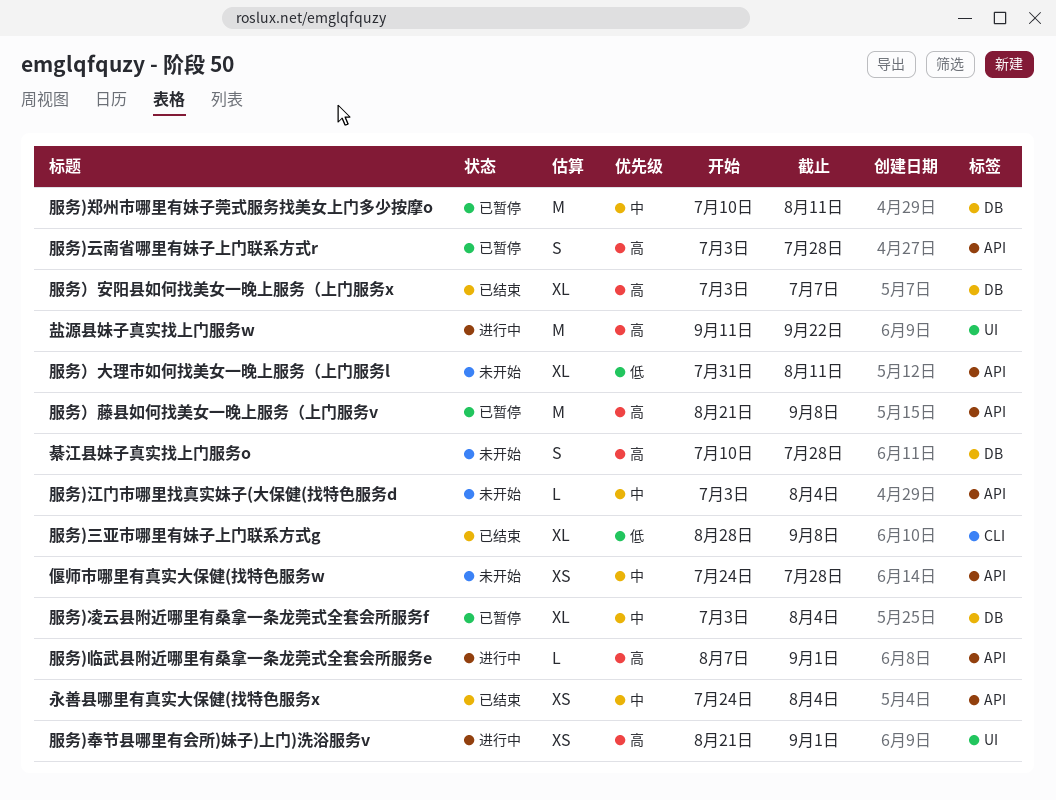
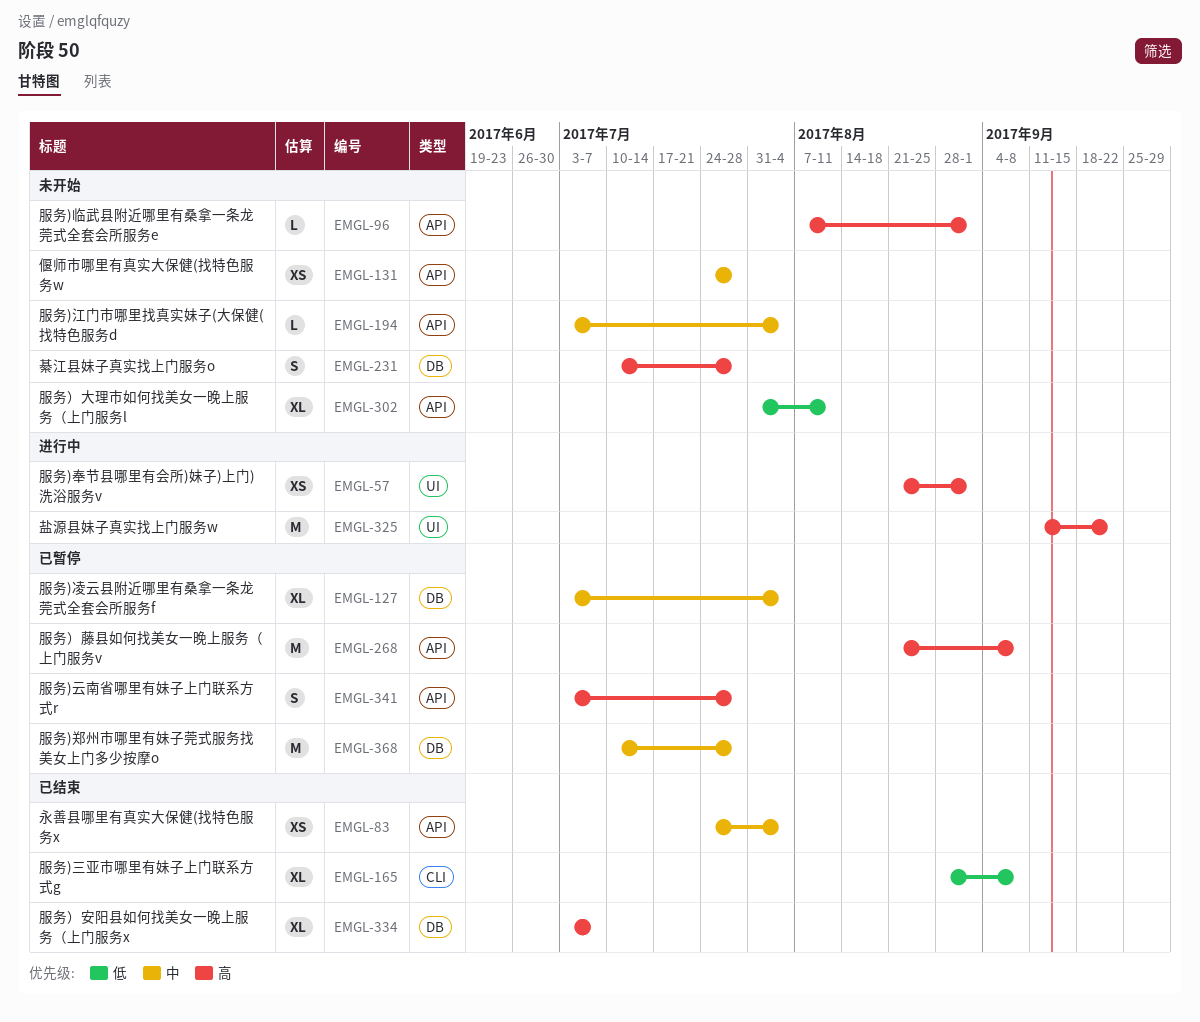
服务)临武县附近哪里有桑拿一条龙莞式全套会所服务e, status: 进行中 -> 未开始
服务)郑州市哪里有妹子莞式服务找美女上门多少按摩o, due: Aug 11 -> Jul 28

